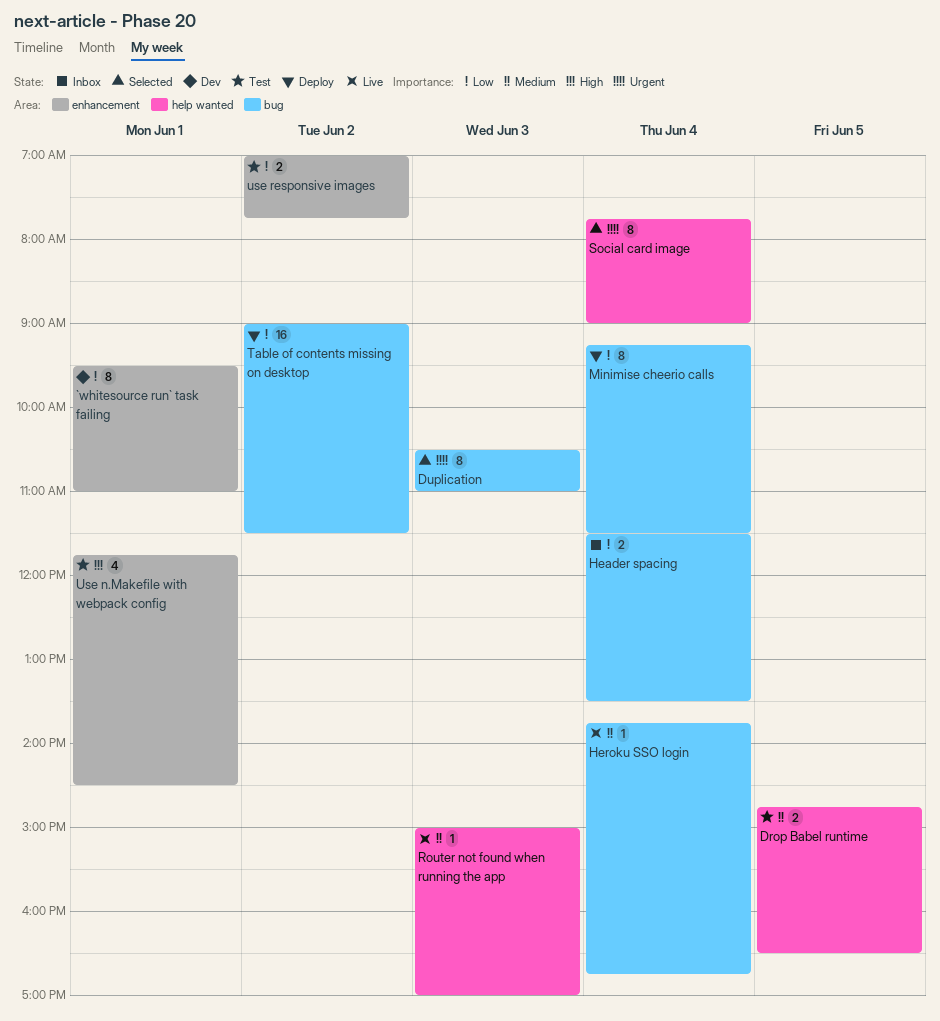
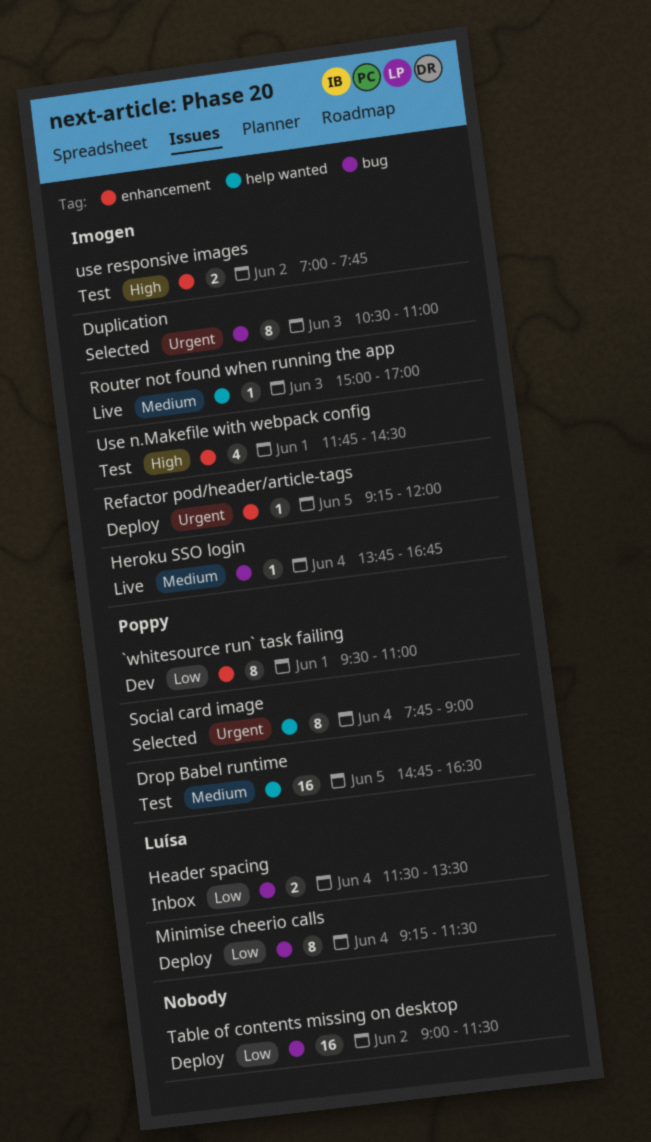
Drop Babel runtime, estimate: 2 -> 16
Refactor pod/header/article-tags: none -> present
use responsive images, priority: Low -> High

